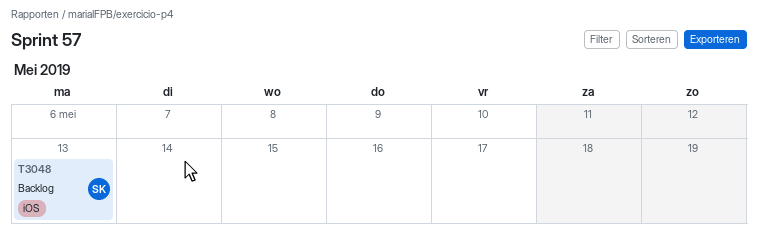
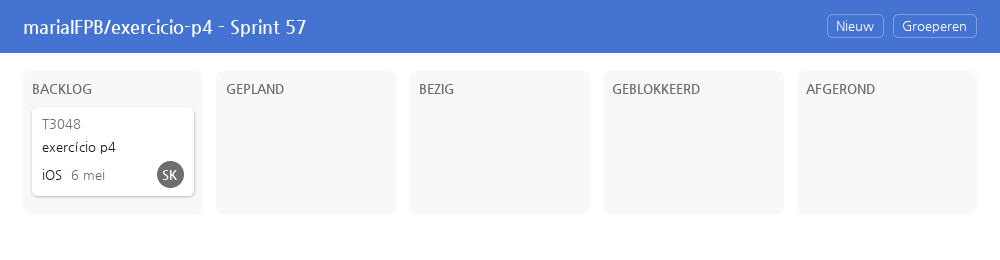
T3048, due: May 13 -> May 6

